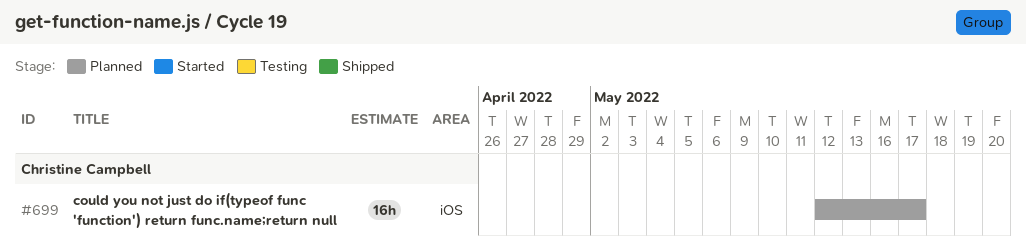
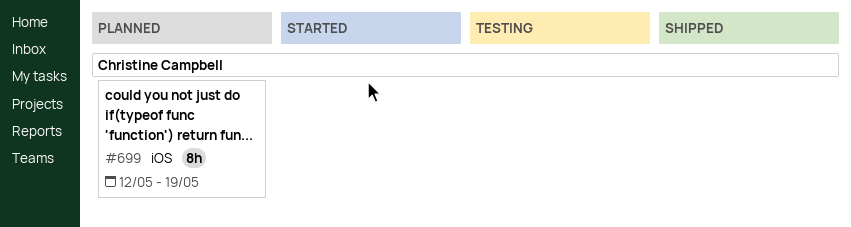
#699, estimate: 16h -> 8h
#699, due: May 17 -> May 19

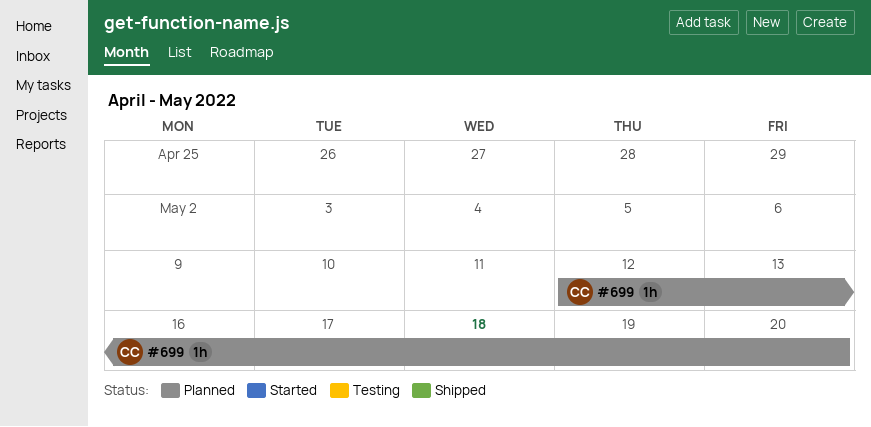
#699, estimate: 8h -> 1h
#699, due: May 19 -> May 20

